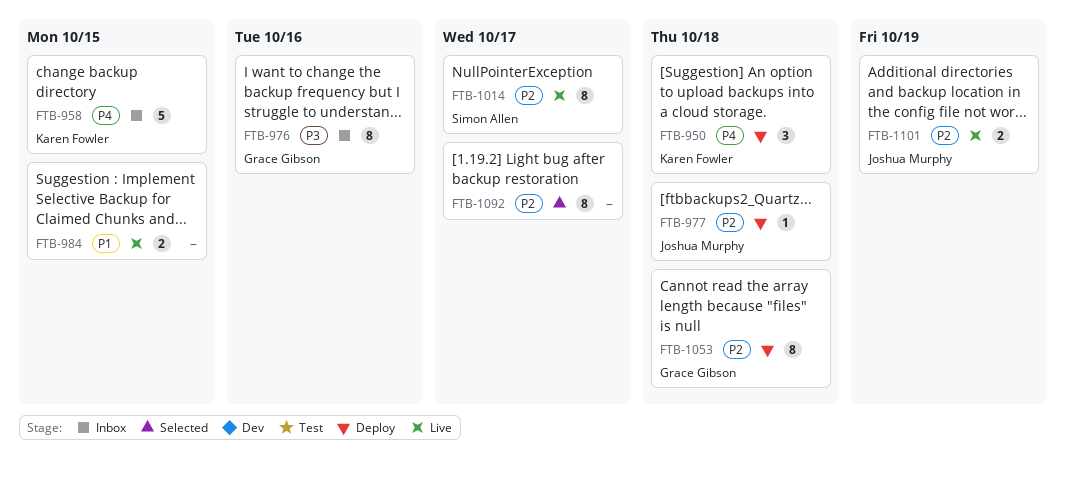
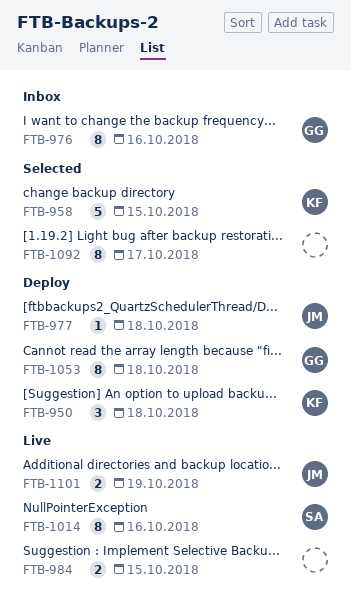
FTB-958, status: Inbox -> Selected
FTB-1014, due: Oct 17 -> Oct 16

